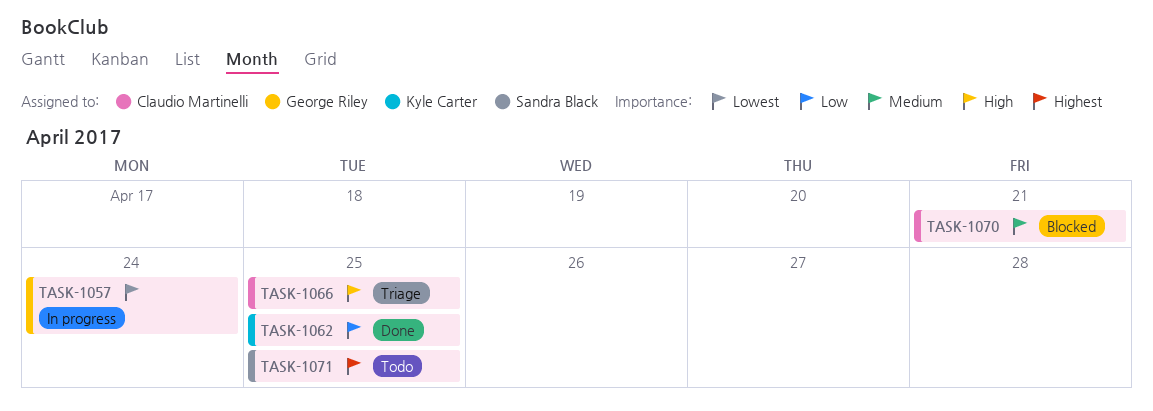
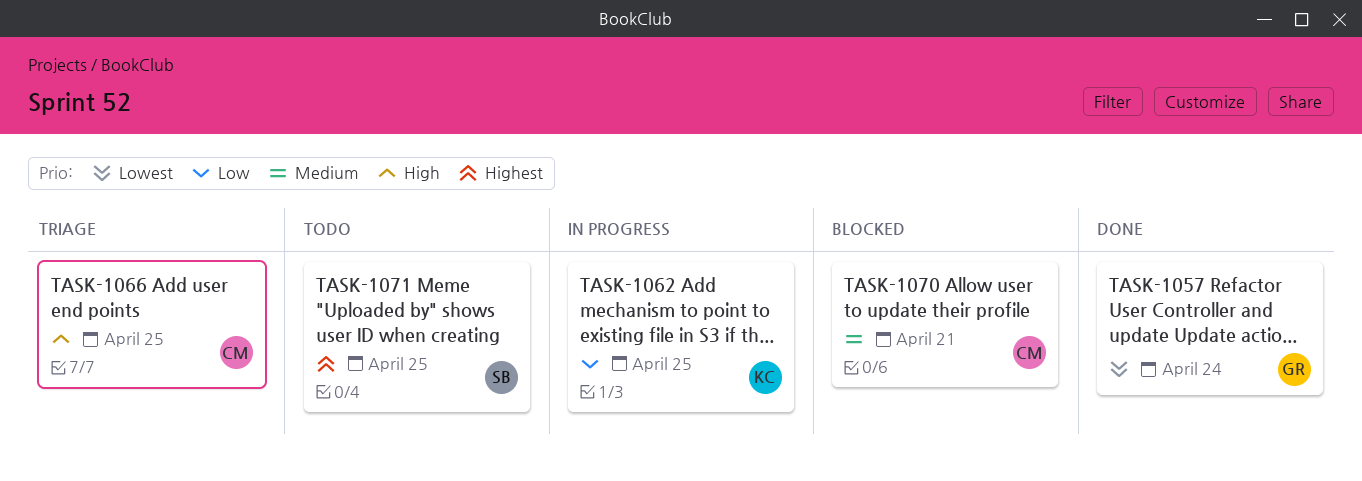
TASK-1057, status: In progress -> Done
TASK-1062, status: Done -> In progress

